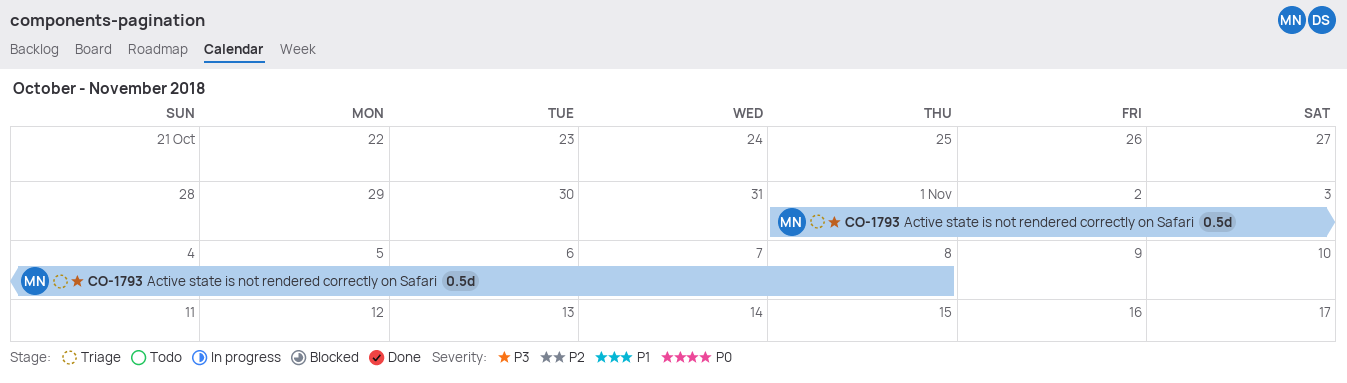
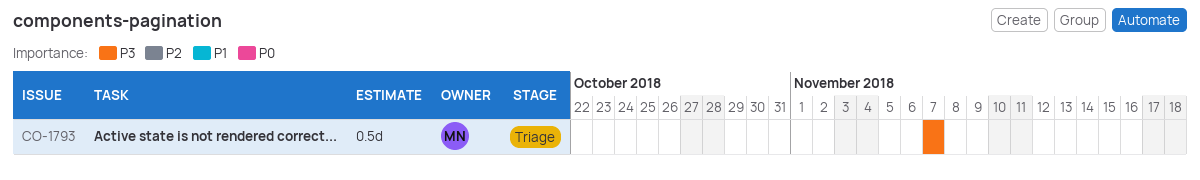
CO-1793, start: Nov 1 -> Nov 7
CO-1793, due: Nov 8 -> Nov 7

